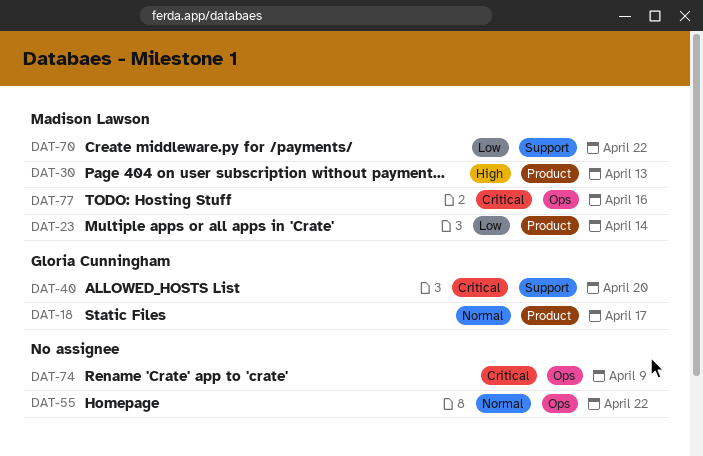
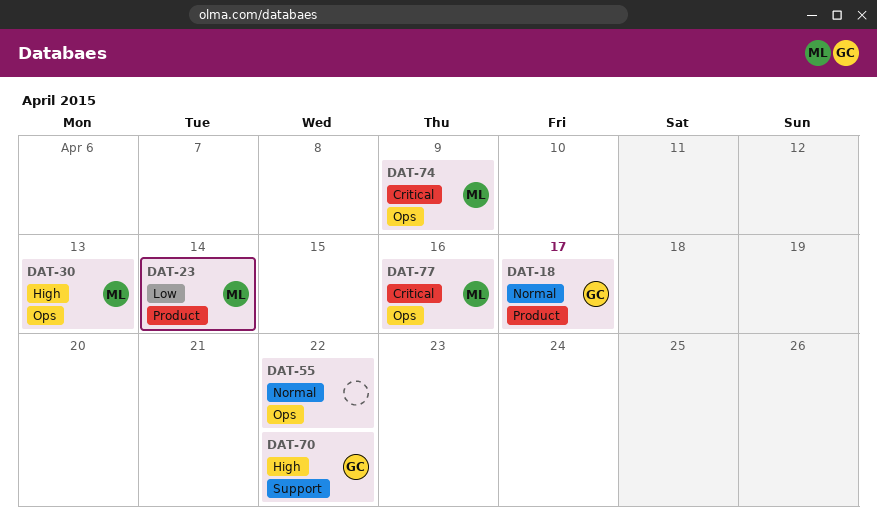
DAT-30, label: Product -> Ops
DAT-40: present -> none
DAT-70, owner: Madison Lawson -> Gloria Cunningham
DAT-70, priority: Low -> High
DAT-74, owner: none -> Madison Lawson

